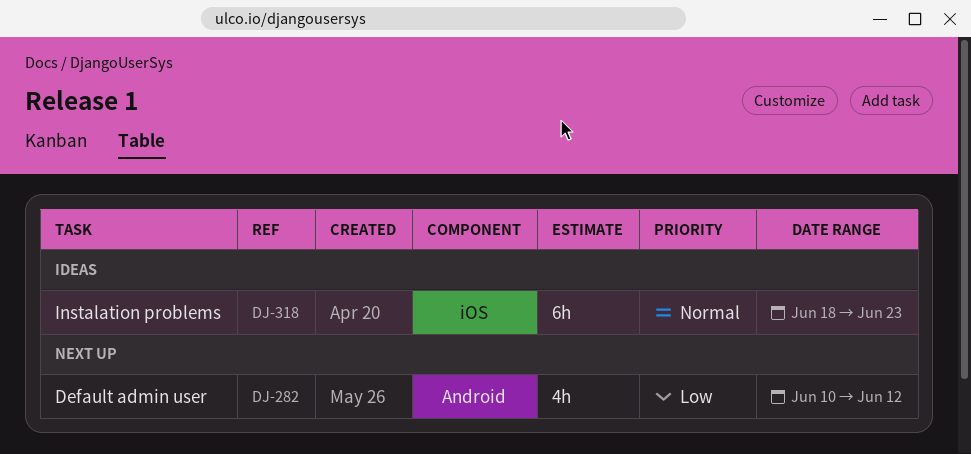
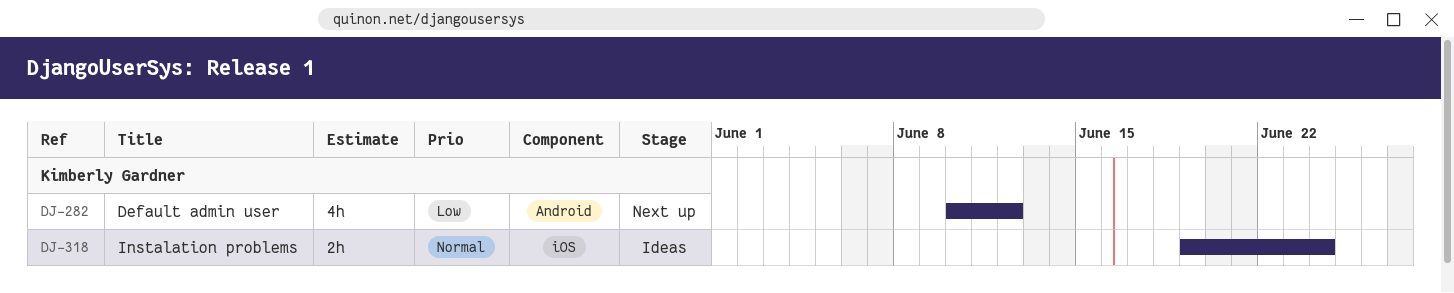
DJ-318, estimate: 6h -> 2h
DJ-318, start: Jun 18 -> Jun 19
DJ-318, due: Jun 23 -> Jun 24

